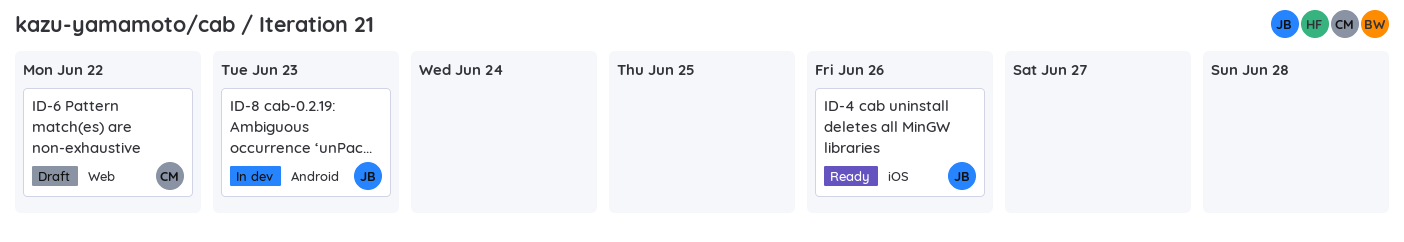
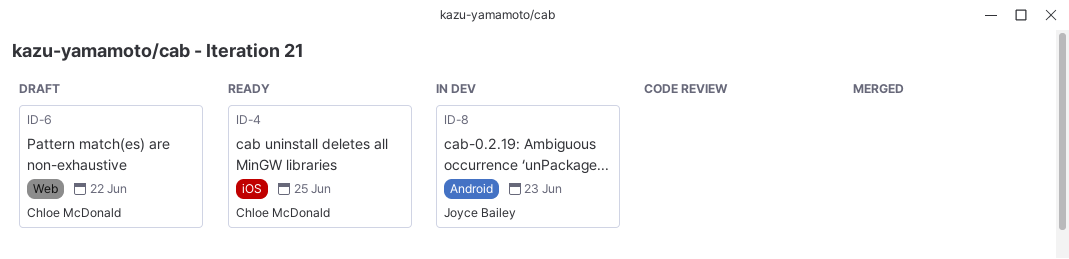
ID-4, owner: Joyce Bailey -> Chloe McDonald
ID-4, due: Jun 26 -> Jun 25

